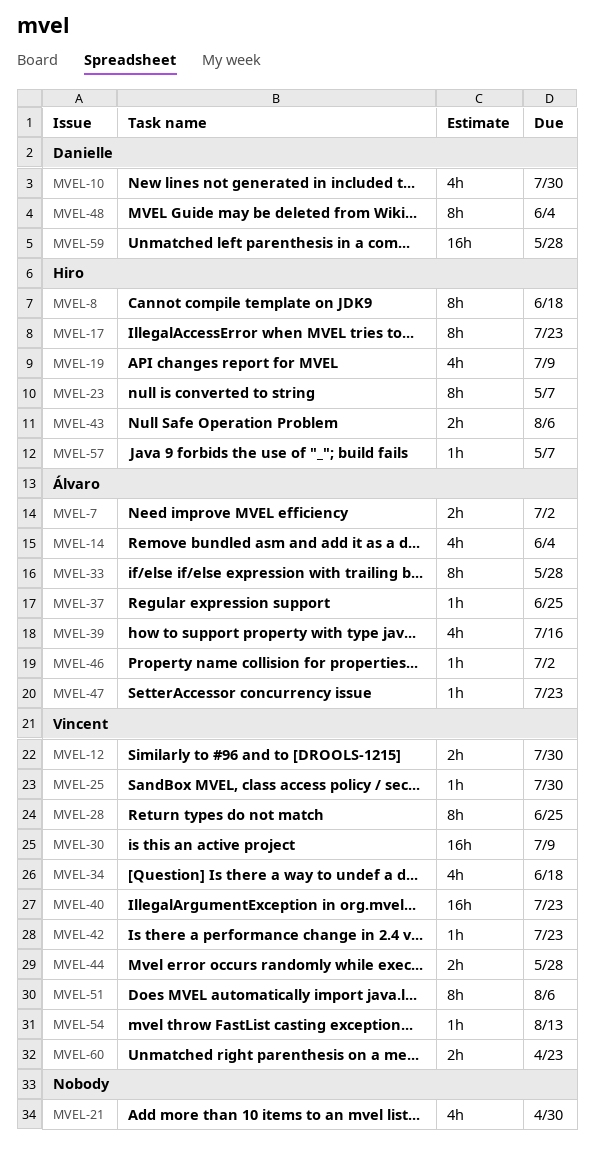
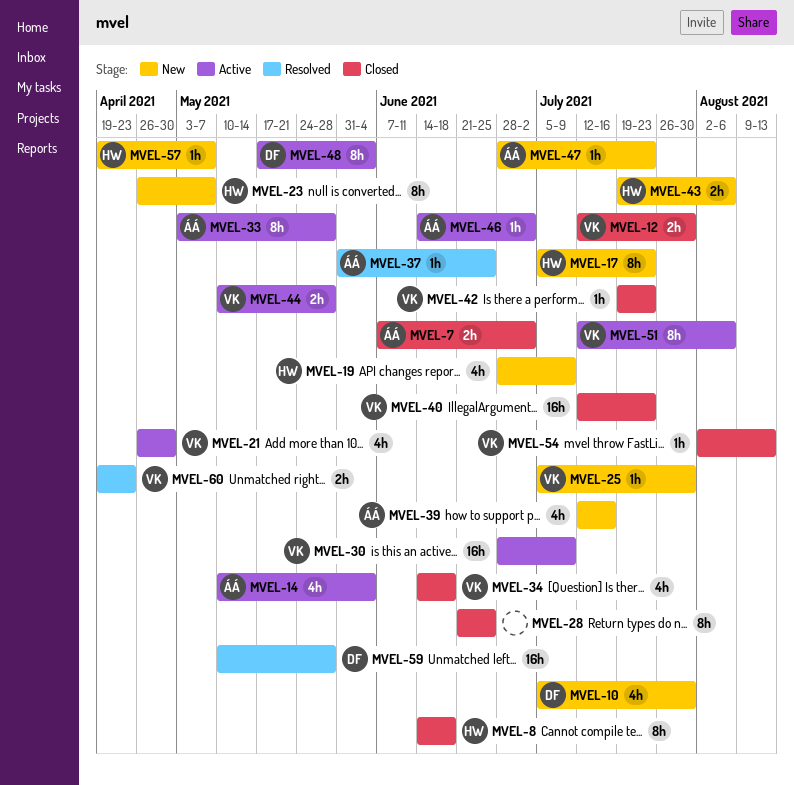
MVEL-21, owner: none -> Vincent
MVEL-28, owner: Vincent -> none

